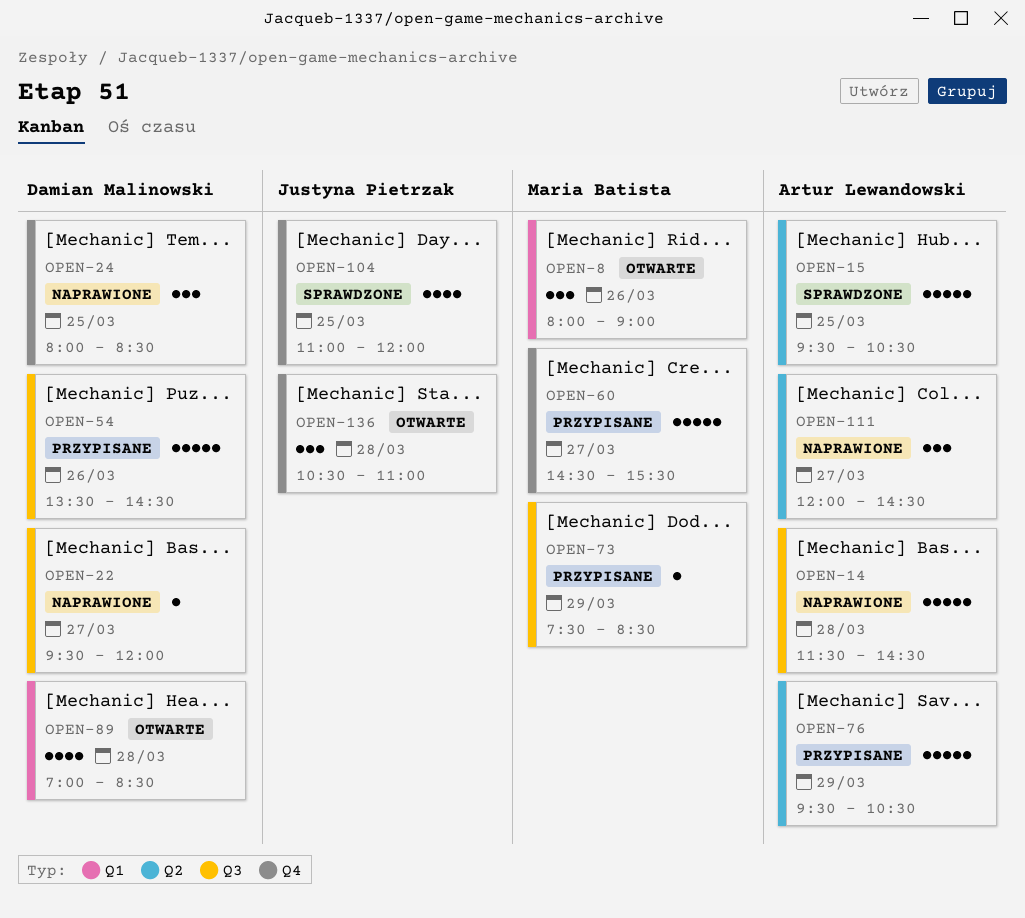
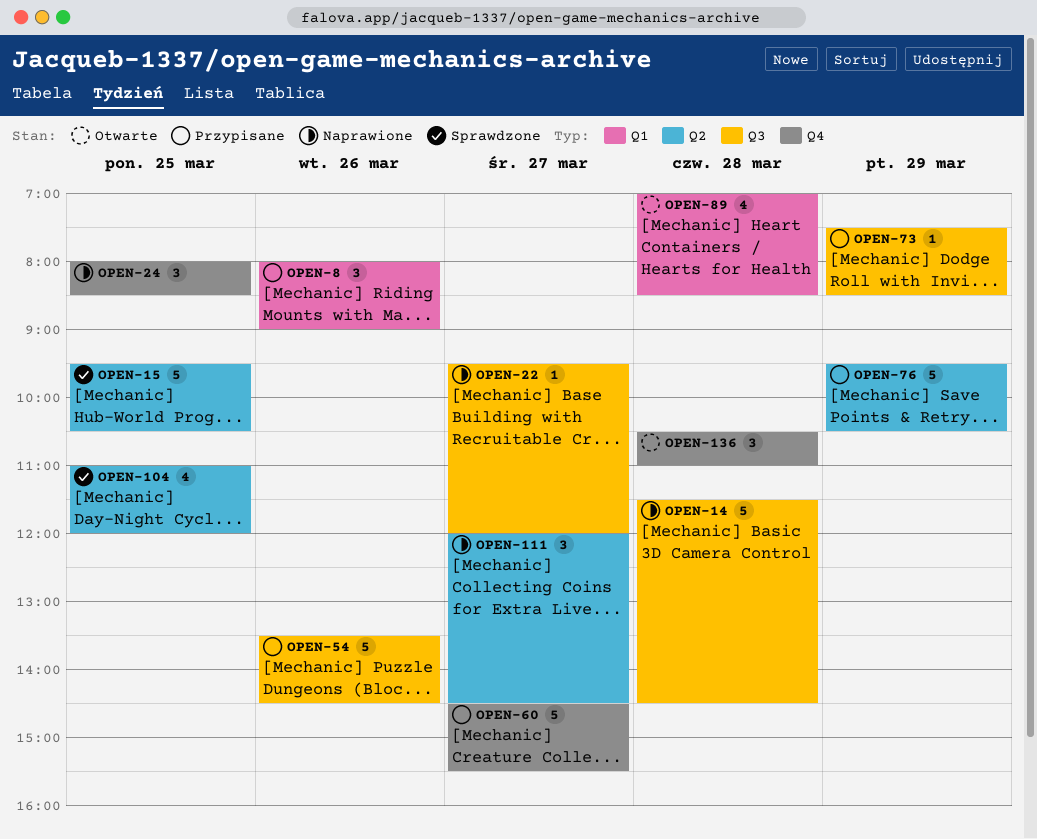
OPEN-8, status: Otwarte -> Przypisane
OPEN-104, label: Q4 -> Q2

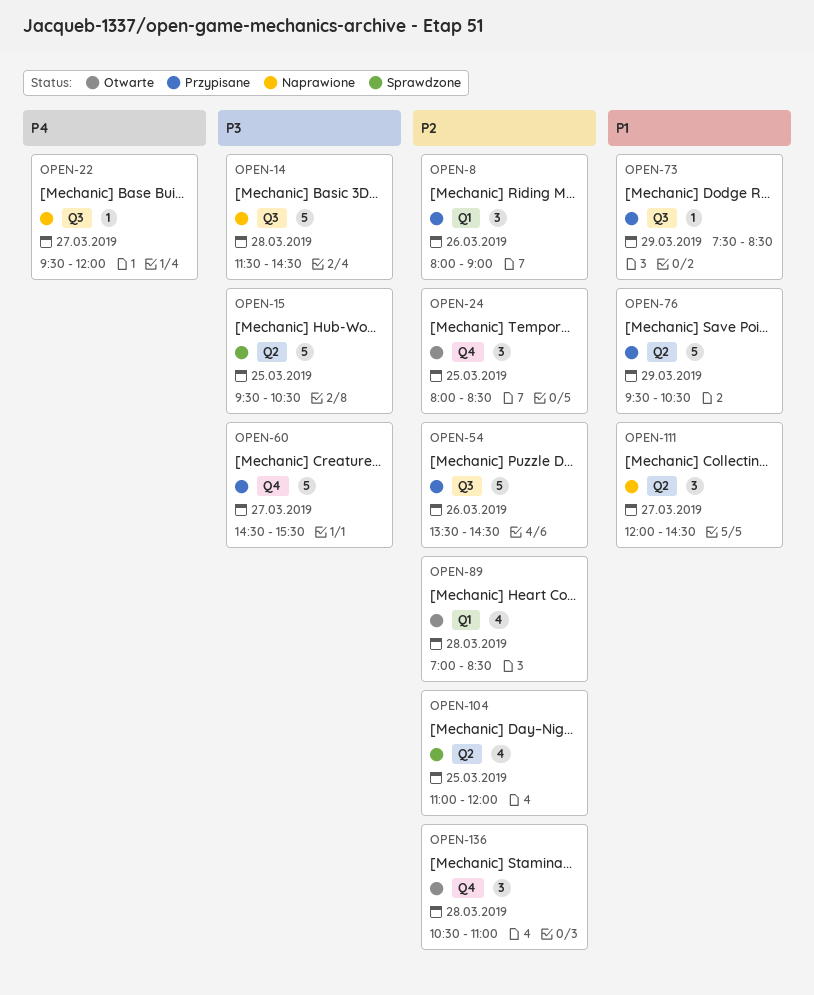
OPEN-24, status: Naprawione -> Otwarte

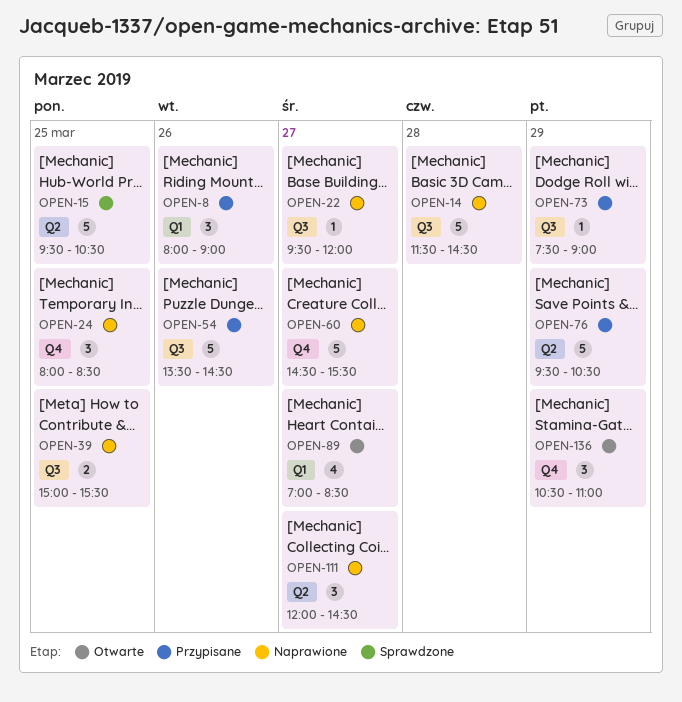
OPEN-24, status: Otwarte -> Naprawione
OPEN-39: none -> present
OPEN-60, status: Przypisane -> Naprawione
OPEN-73, ends: 08:30 -> 09:00
OPEN-89, day: Mar 28 -> Mar 27
OPEN-104: present -> none
OPEN-136, day: Mar 28 -> Mar 29

